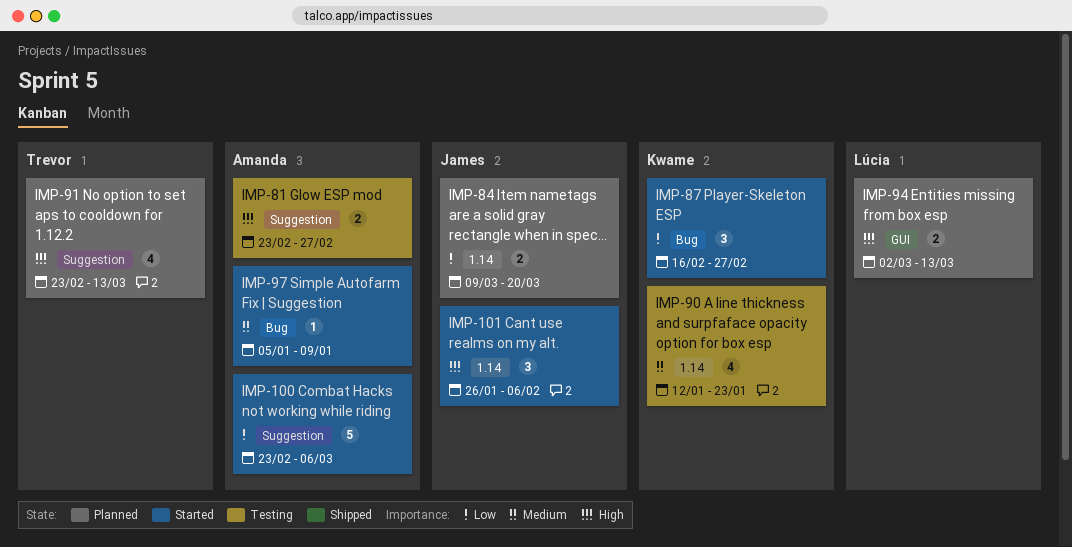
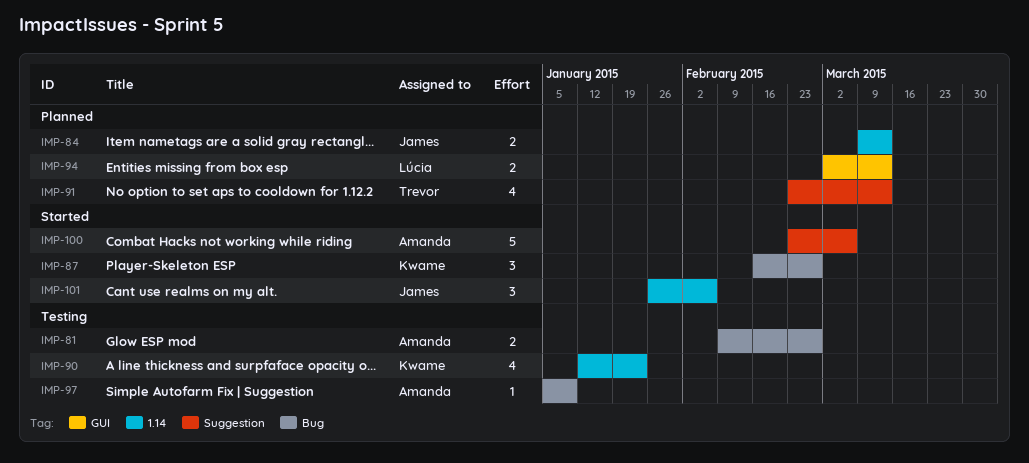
IMP-81, label: Suggestion -> Bug
IMP-81, start: Feb 23 -> Feb 9
IMP-84, due: Mar 20 -> Mar 13
IMP-97, status: Started -> Testing

